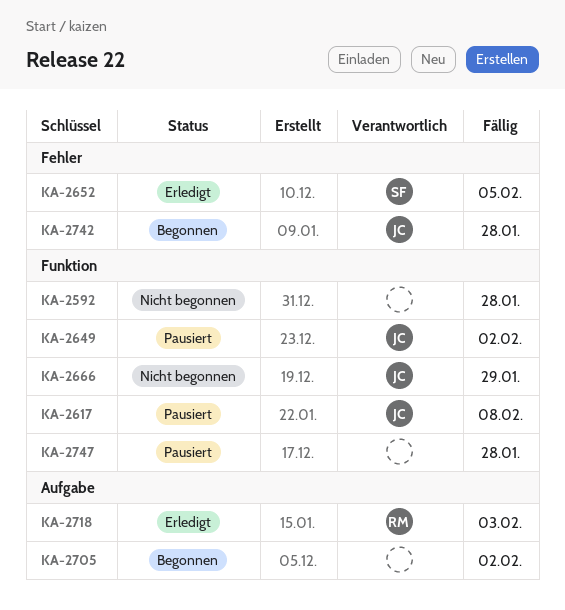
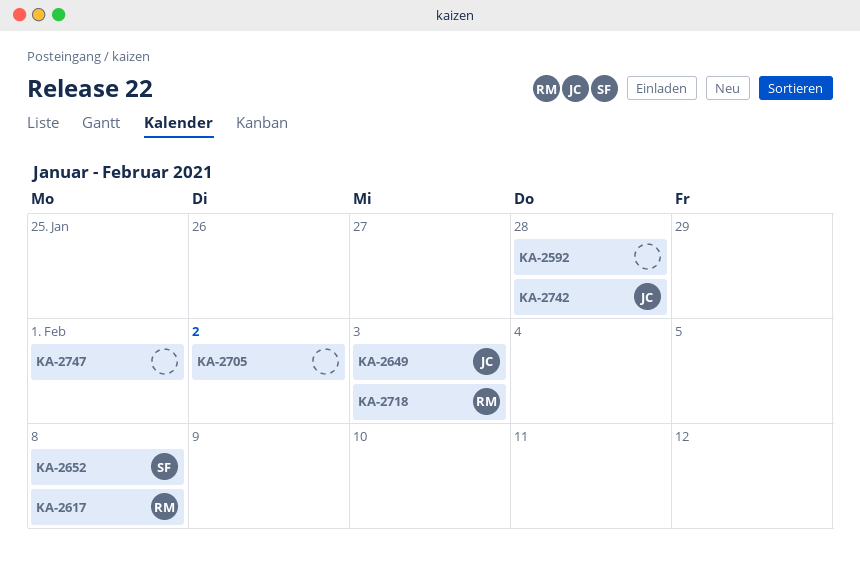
KA-2617, owner: JC -> RM
KA-2649, due: Feb 2 -> Feb 3
KA-2652, due: Feb 5 -> Feb 8
KA-2666: present -> none
KA-2747, due: Jan 28 -> Feb 1

